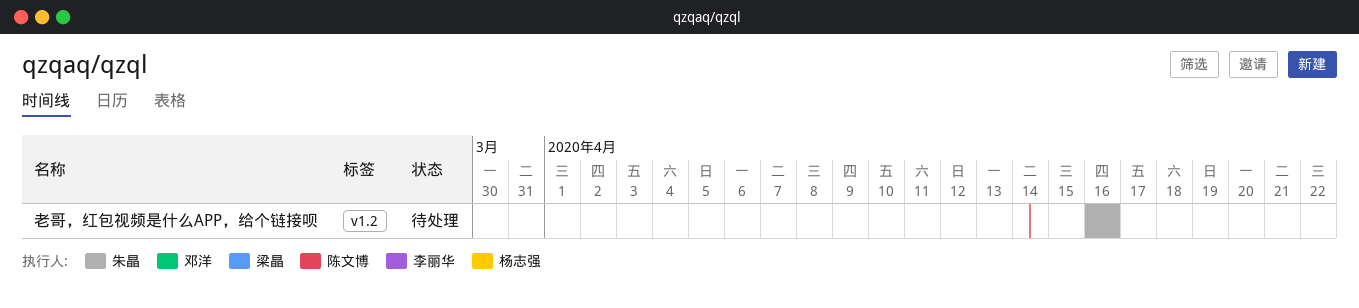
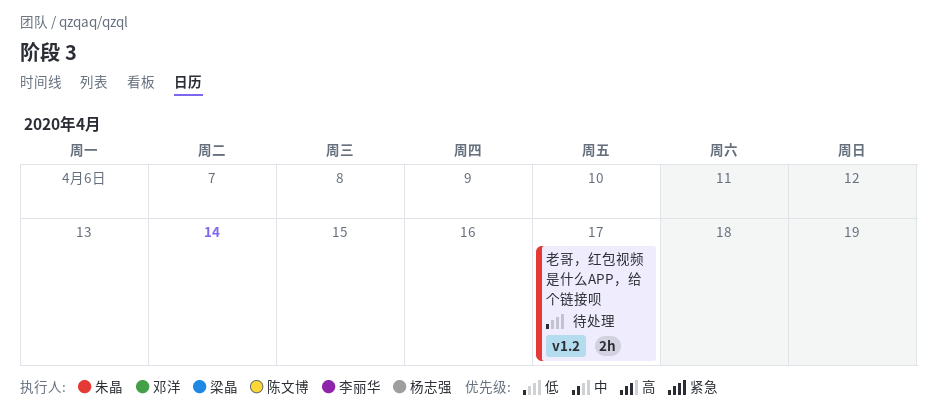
老哥，红包视频是什么APP，给个链接呗, due: Apr 16 -> Apr 17

